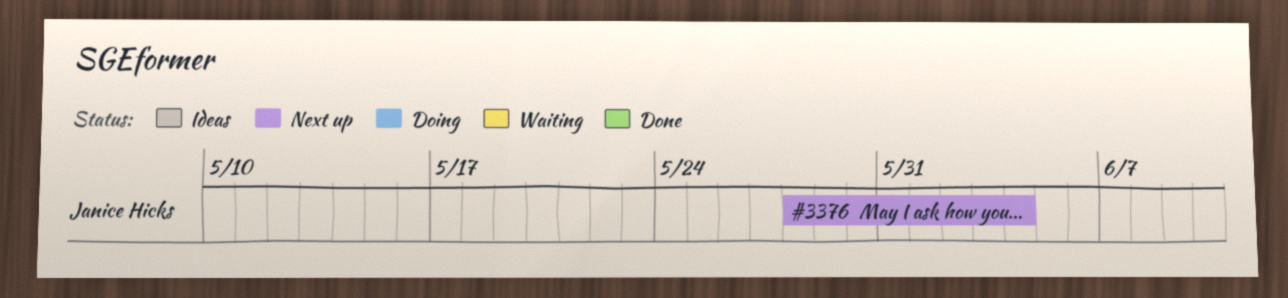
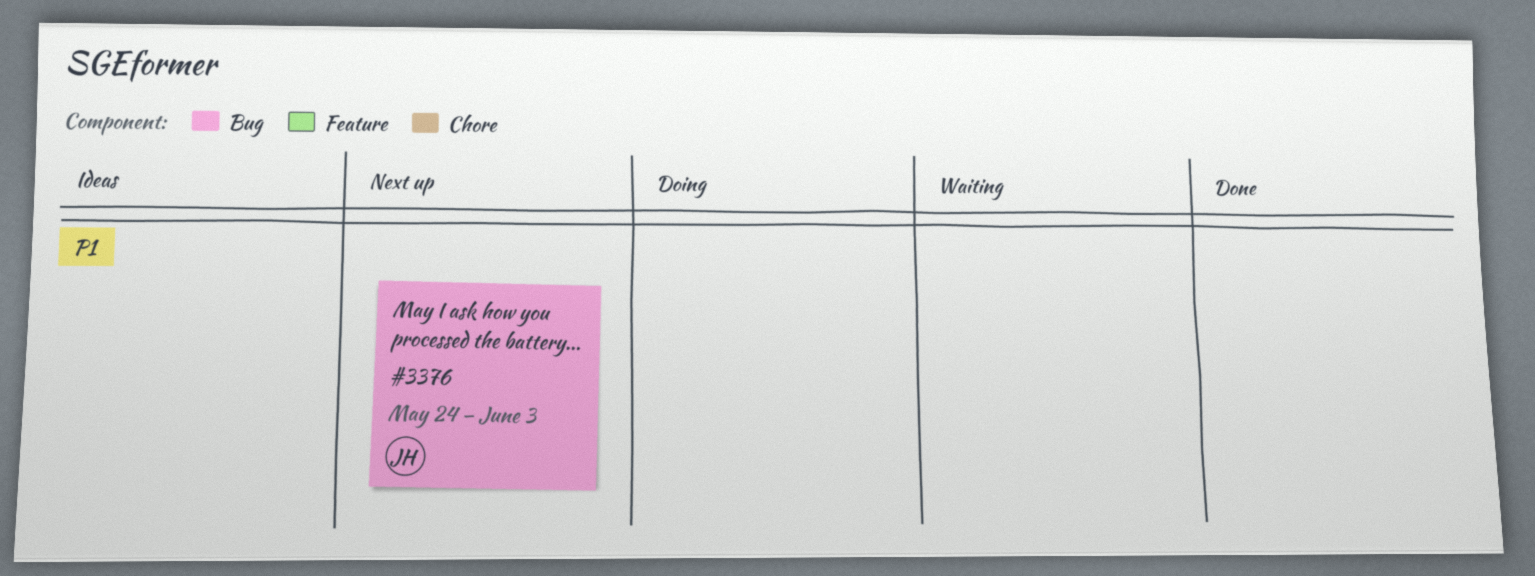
#3376, start: May 28 -> May 24
#3376, due: Jun 4 -> Jun 3

